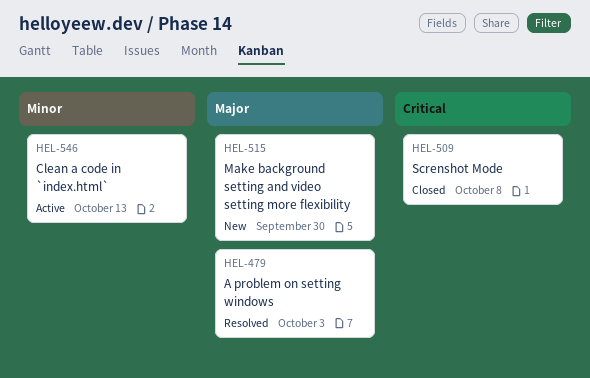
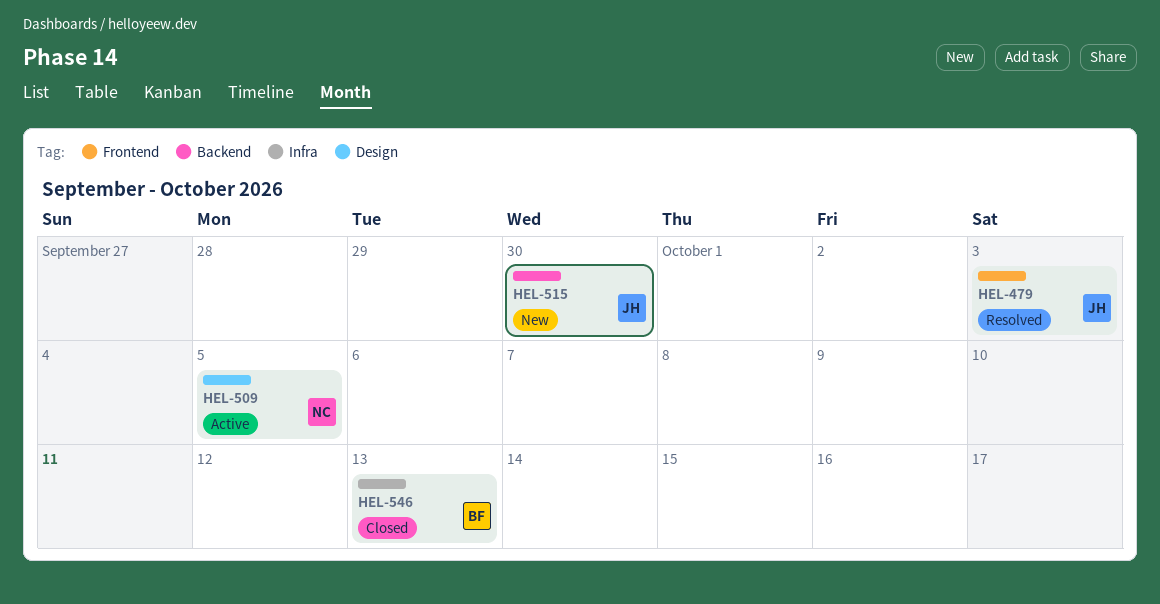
HEL-509, status: Closed -> Active
HEL-509, due: Oct 8 -> Oct 5
HEL-546, status: Active -> Closed

